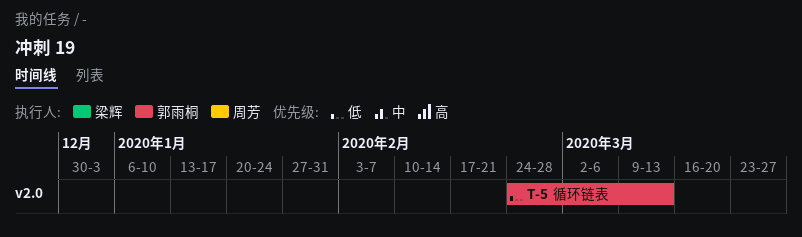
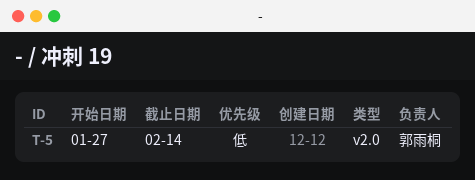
T-5, start: Feb 24 -> Jan 27
T-5, due: Mar 13 -> Feb 14

